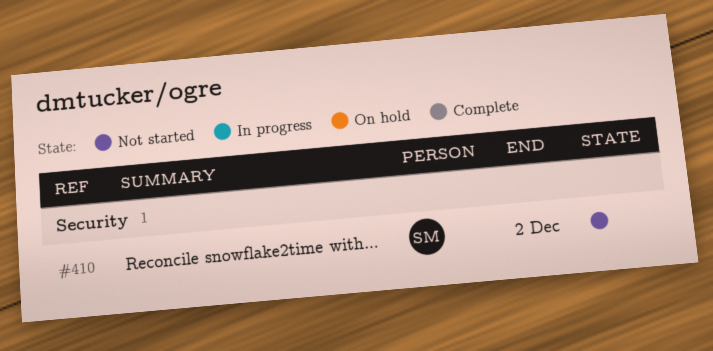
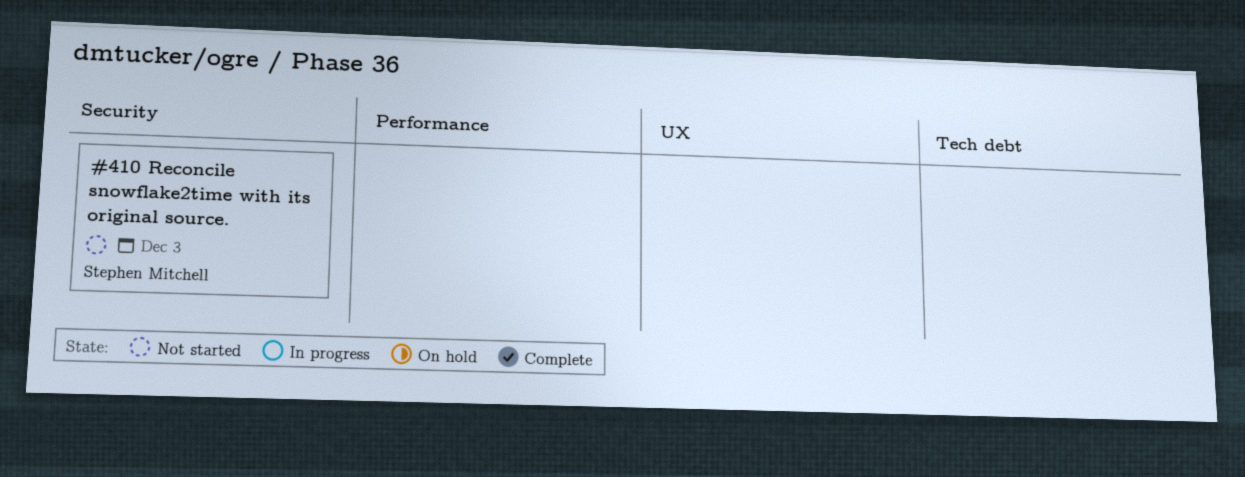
#410, due: Dec 2 -> Dec 3

